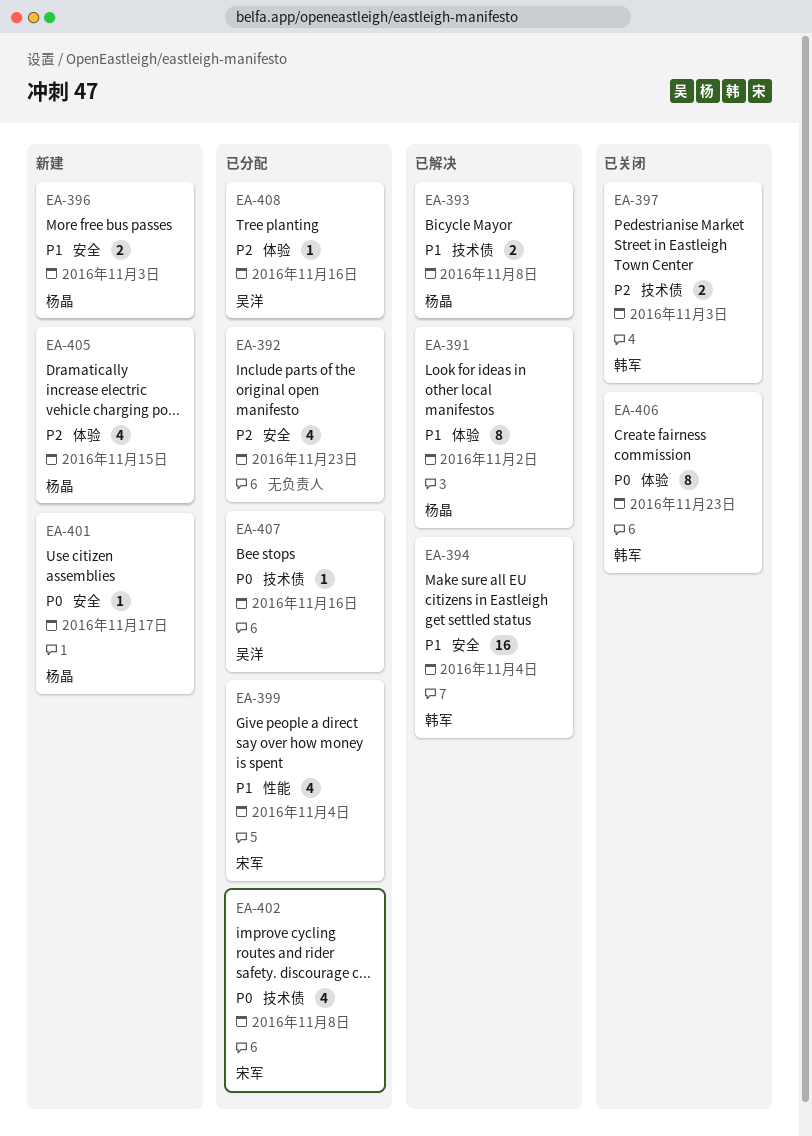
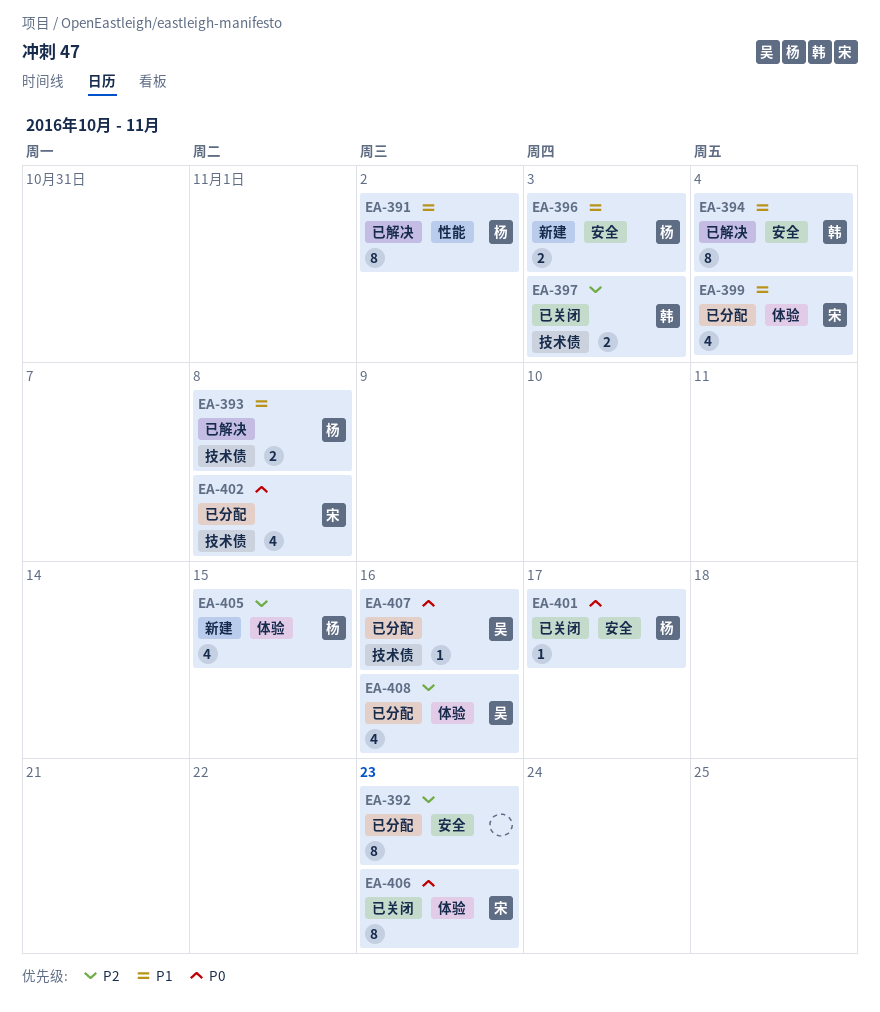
EA-391, label: 体验 -> 性能
EA-392, estimate: 4 -> 8
EA-394, estimate: 16 -> 8
EA-399, label: 性能 -> 体验
EA-401, status: 新建 -> 已关闭
EA-406, owner: 韩军 -> 宋军
EA-408, estimate: 1 -> 4

